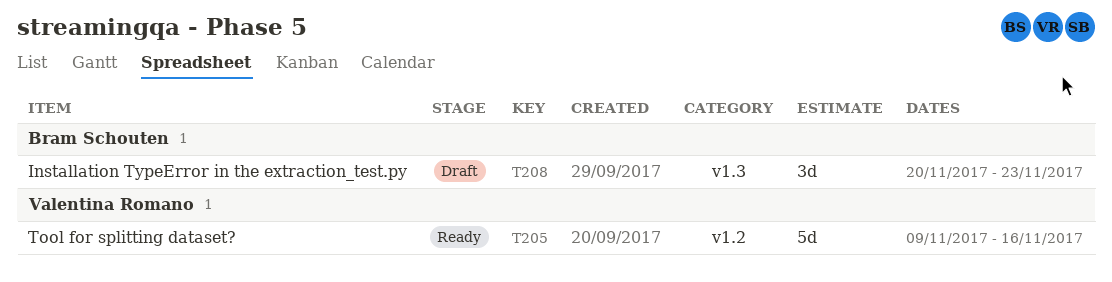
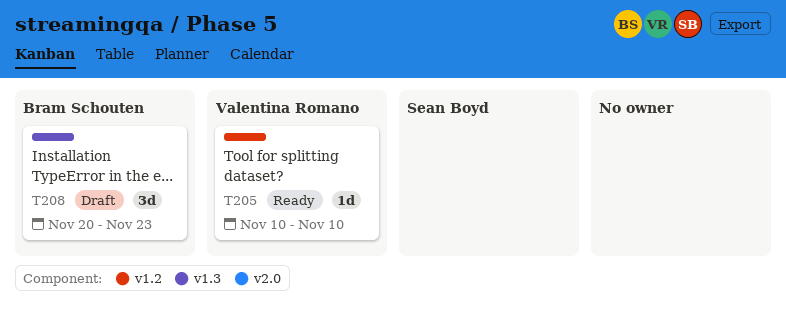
T205, estimate: 5d -> 1d
T205, start: Nov 9 -> Nov 10
T205, due: Nov 16 -> Nov 10

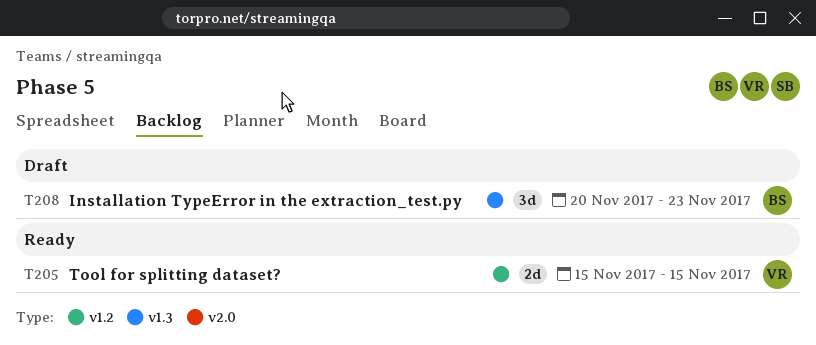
T205, estimate: 1d -> 2d
T205, start: Nov 10 -> Nov 15
T205, due: Nov 10 -> Nov 15

